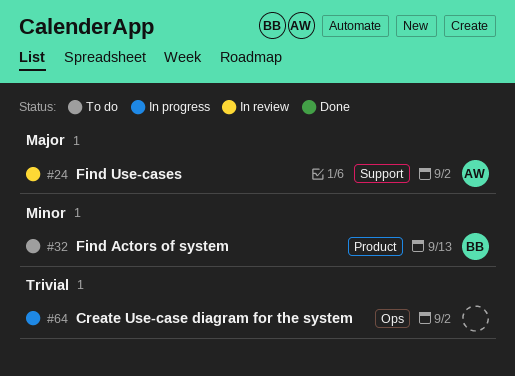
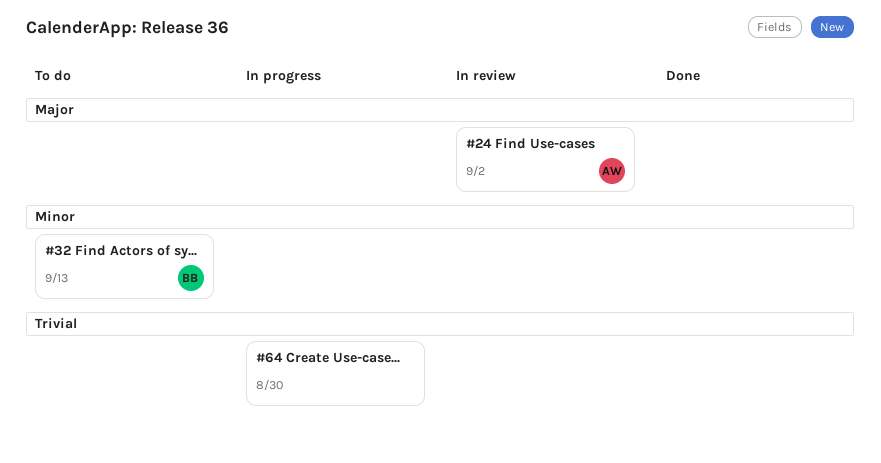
#64, due: Sep 2 -> Aug 30

